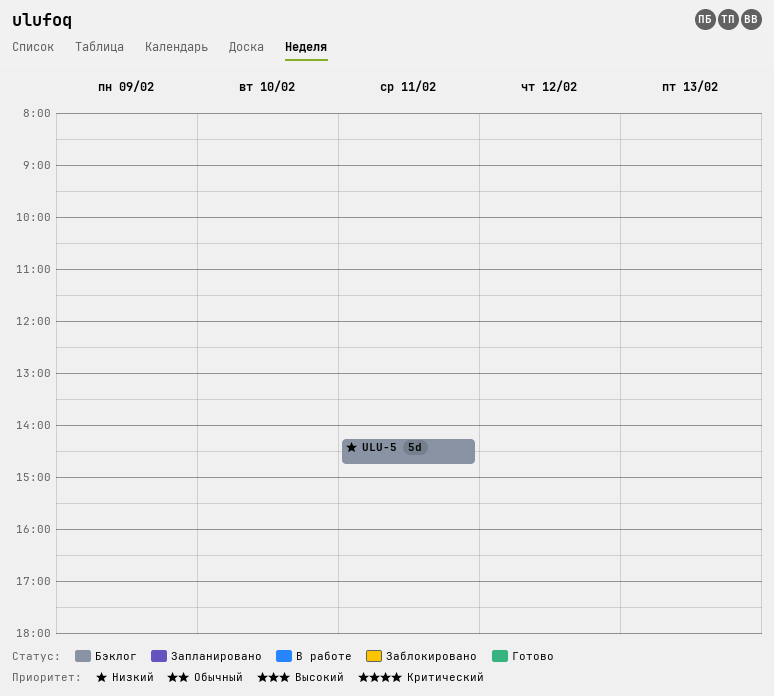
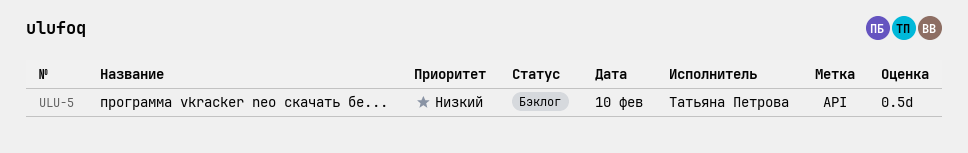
ULU-5, estimate: 5d -> 0.5d
ULU-5, day: Feb 11 -> Feb 10

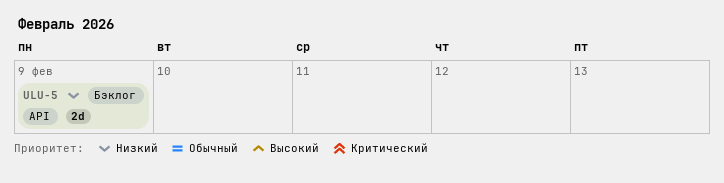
ULU-5, estimate: 0.5d -> 2d
ULU-5, day: Feb 10 -> Feb 9

